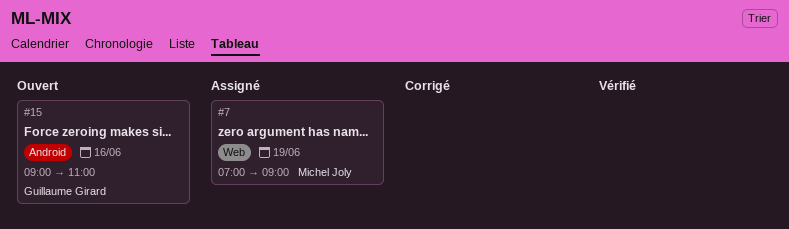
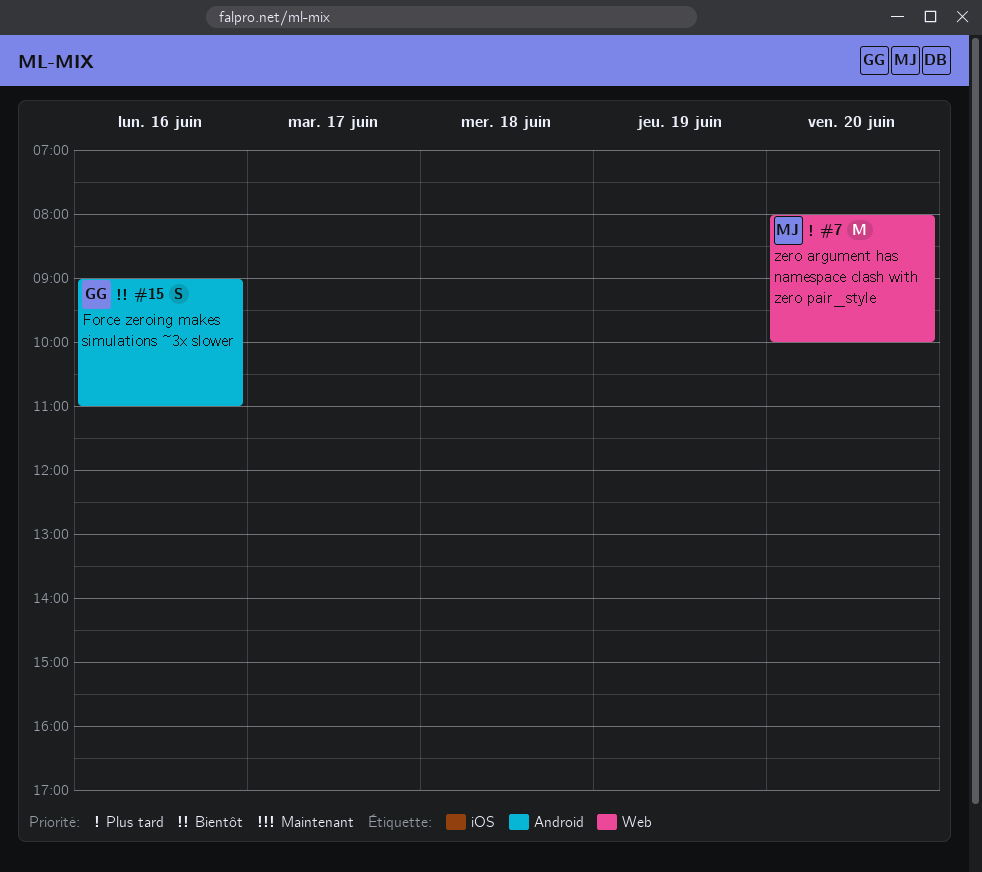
#7, day: Jun 19 -> Jun 20
#7, begins: 07:00 -> 08:00
#7, ends: 09:00 -> 10:00

